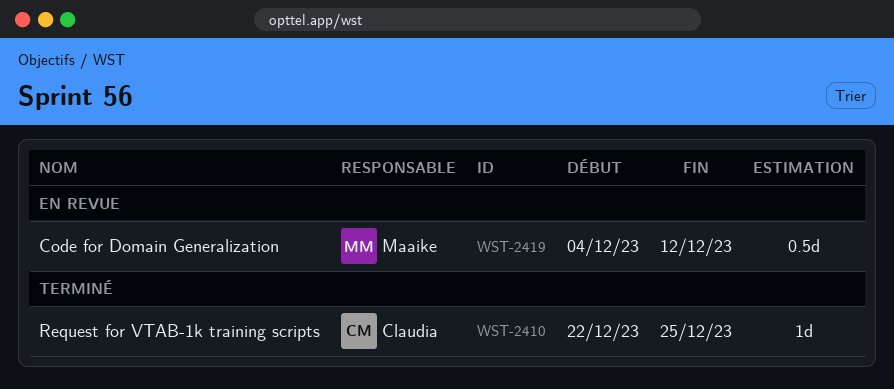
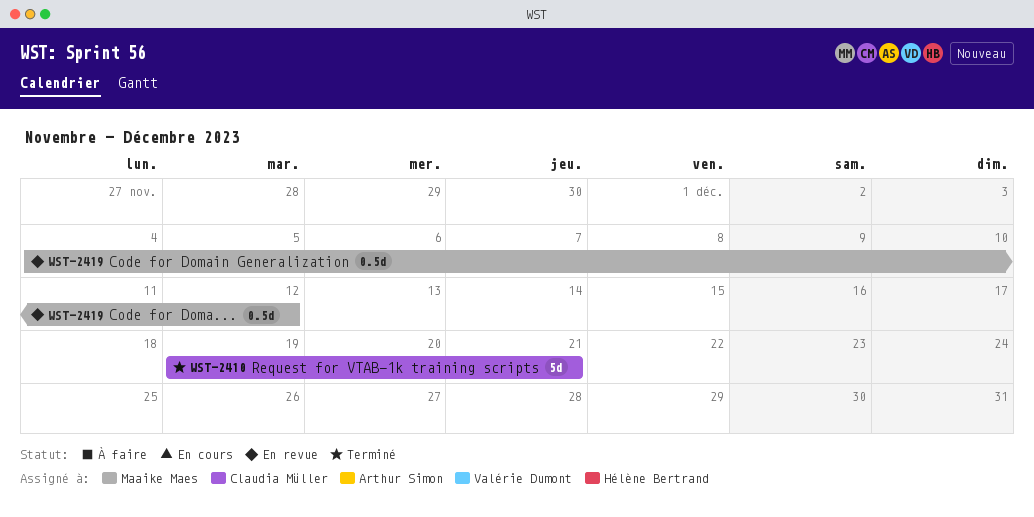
WST-2410, estimate: 1d -> 5d
WST-2410, start: Dec 22 -> Dec 19
WST-2410, due: Dec 25 -> Dec 21

